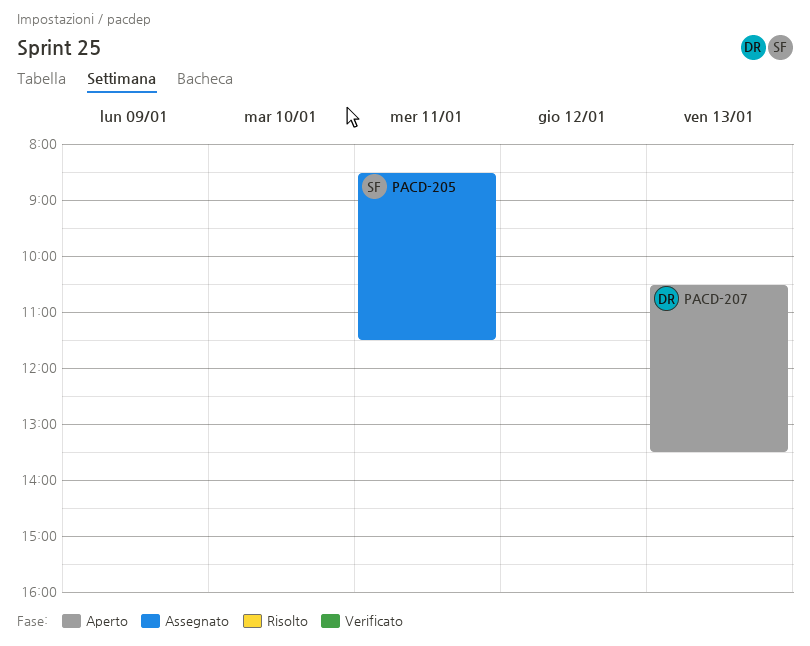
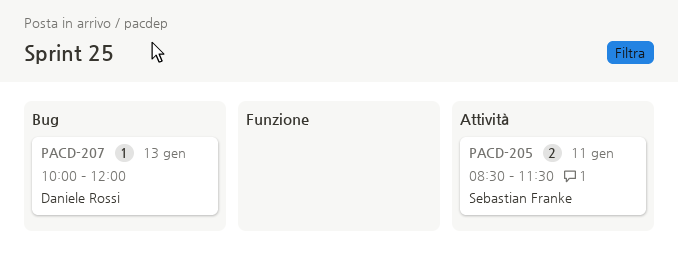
PACD-207, begins: 10:30 -> 10:00
PACD-207, ends: 13:30 -> 12:00

